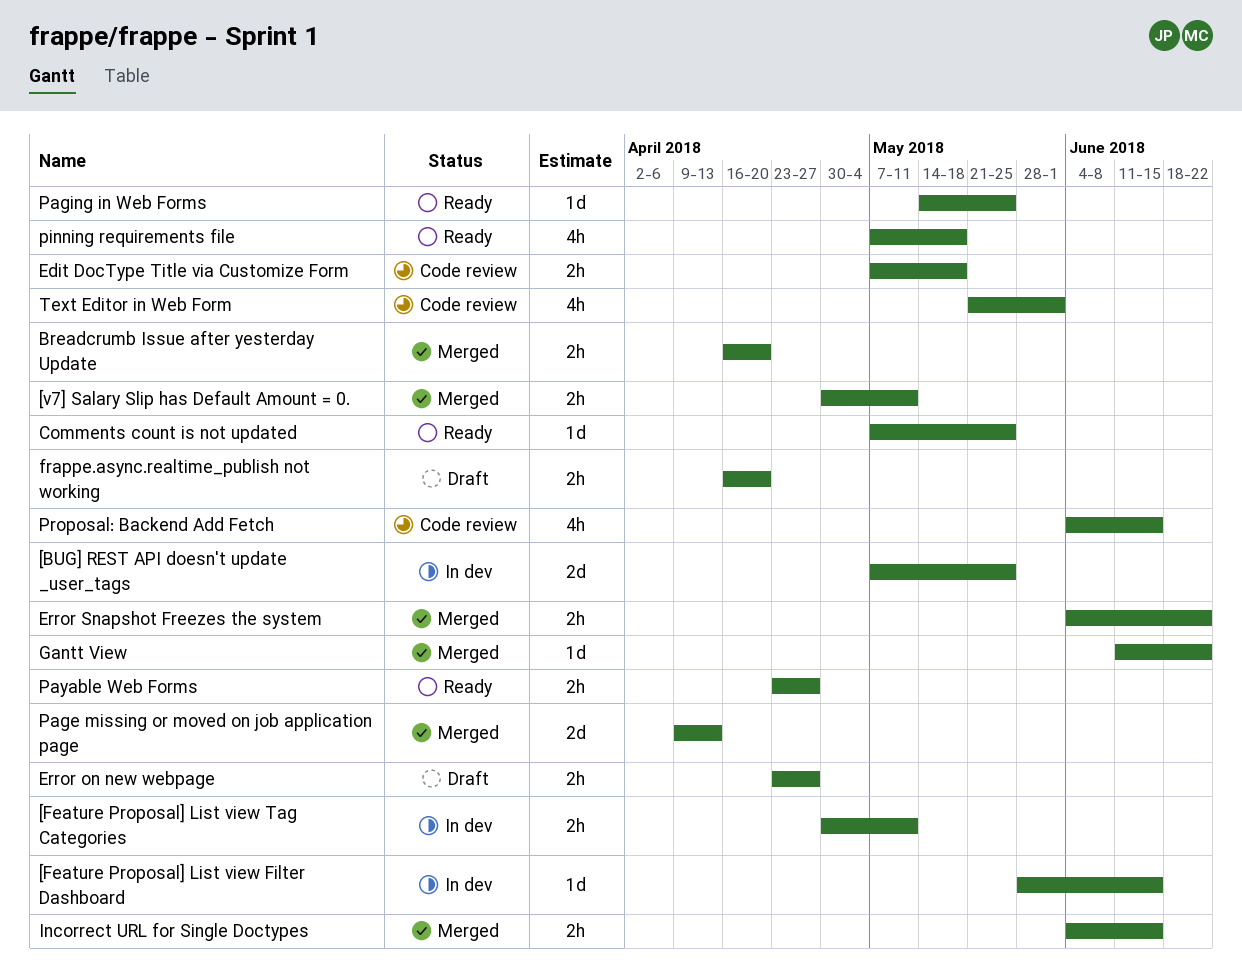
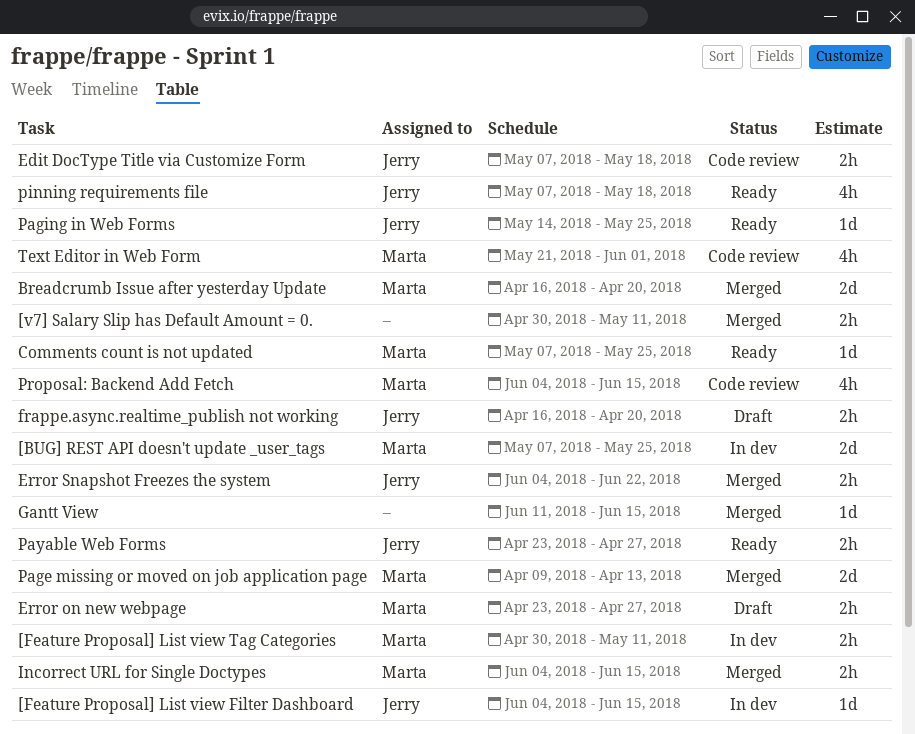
[Feature Proposal] List view Filter Dashboard, start: May 28 -> Jun 4
Breadcrumb Issue after yesterday Update, estimate: 2h -> 2d
Gantt View, due: Jun 22 -> Jun 15

